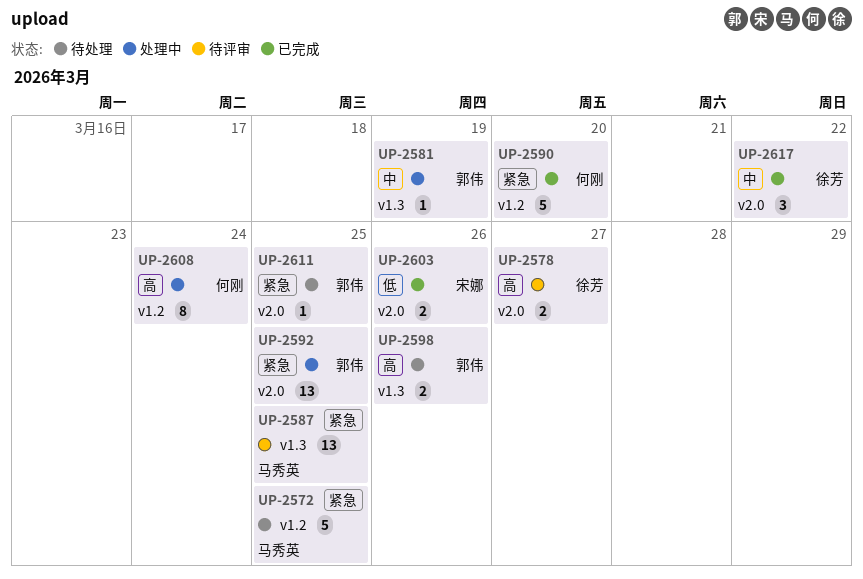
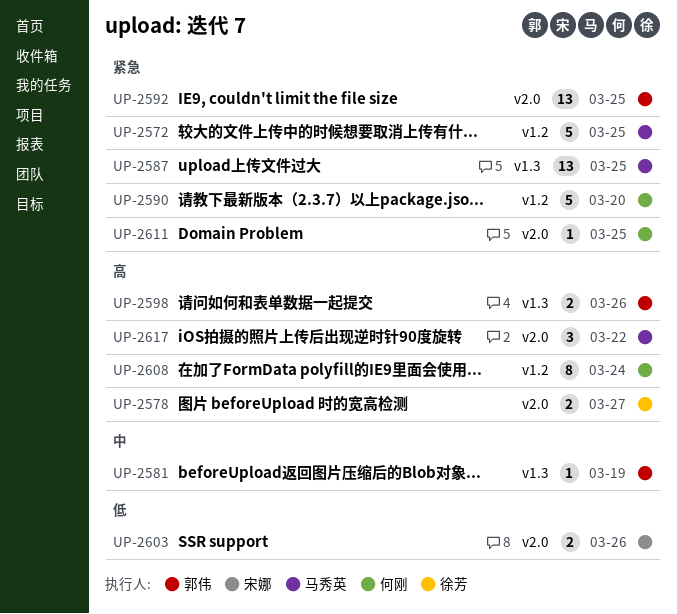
UP-2611, owner: 郭伟 -> 何刚
UP-2617, owner: 徐芳 -> 马秀英
UP-2617, priority: 中 -> 高

